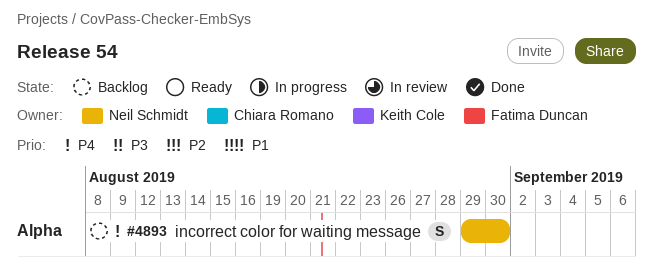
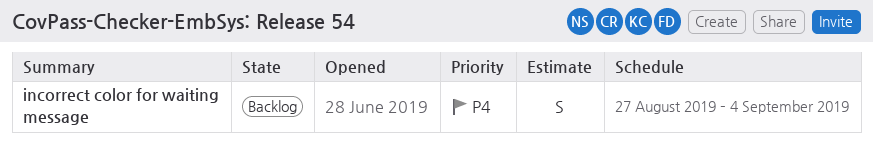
incorrect color for waiting message, start: Aug 29 -> Aug 27
incorrect color for waiting message, due: Aug 30 -> Sep 4

